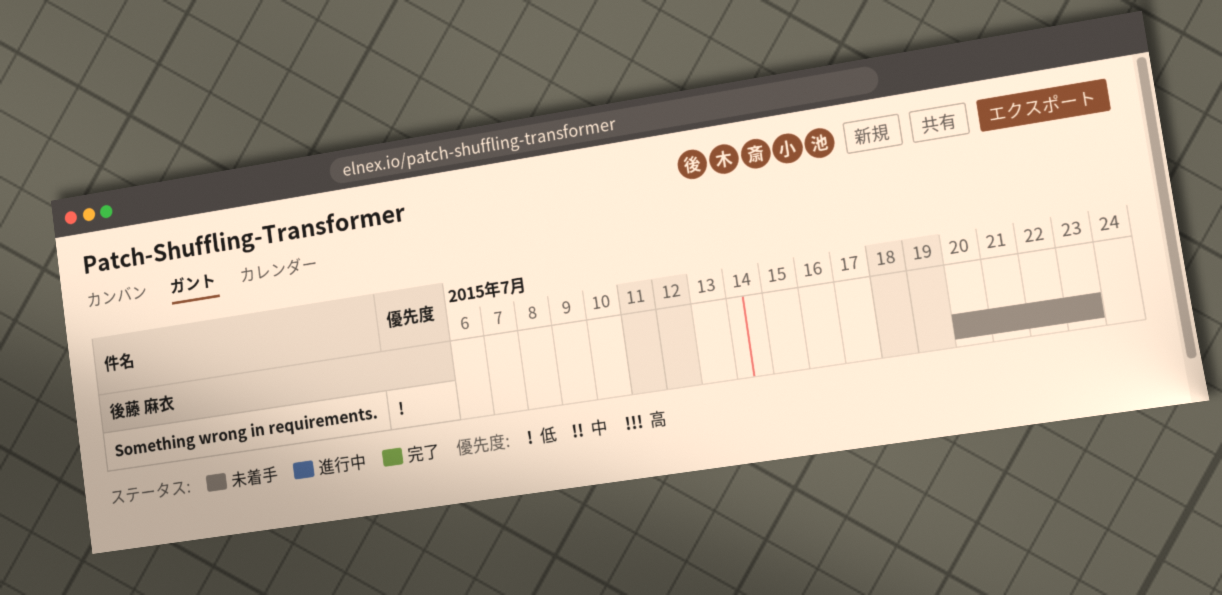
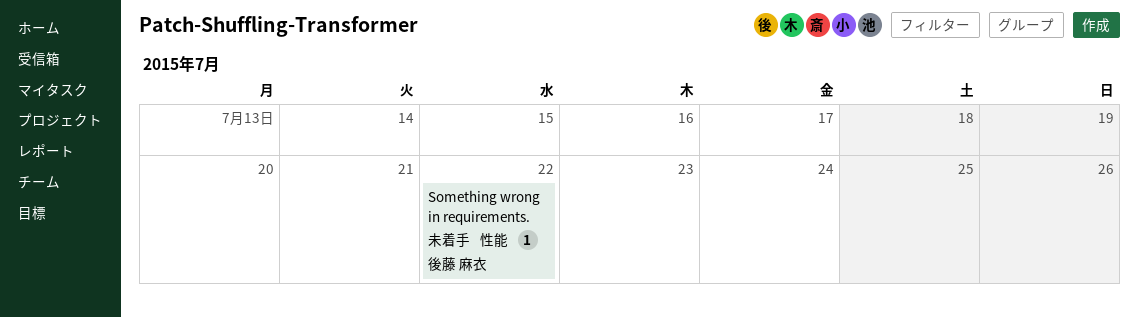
Something wrong in requirements., due: Jul 23 -> Jul 22

